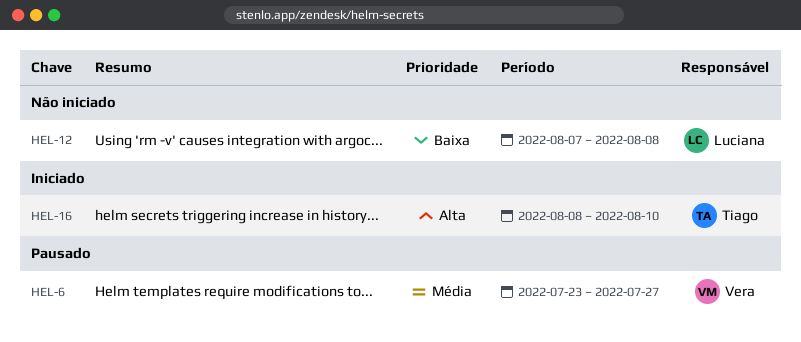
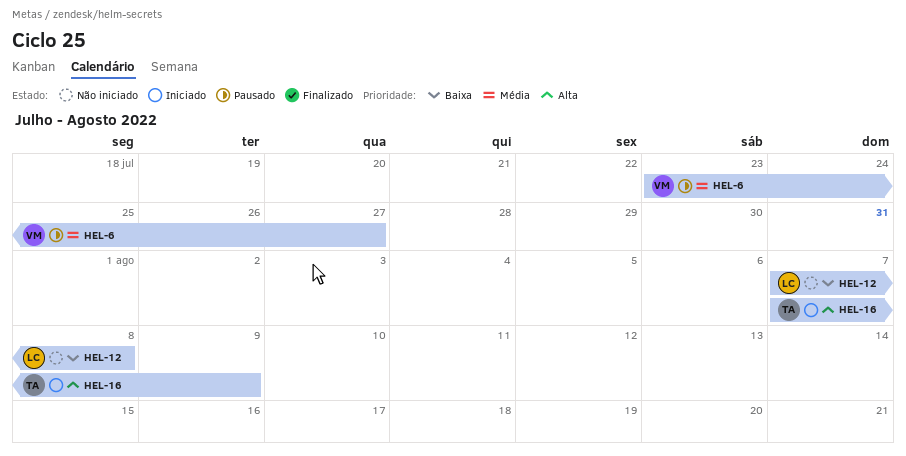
HEL-16, start: Aug 8 -> Aug 7
HEL-16, due: Aug 10 -> Aug 9

